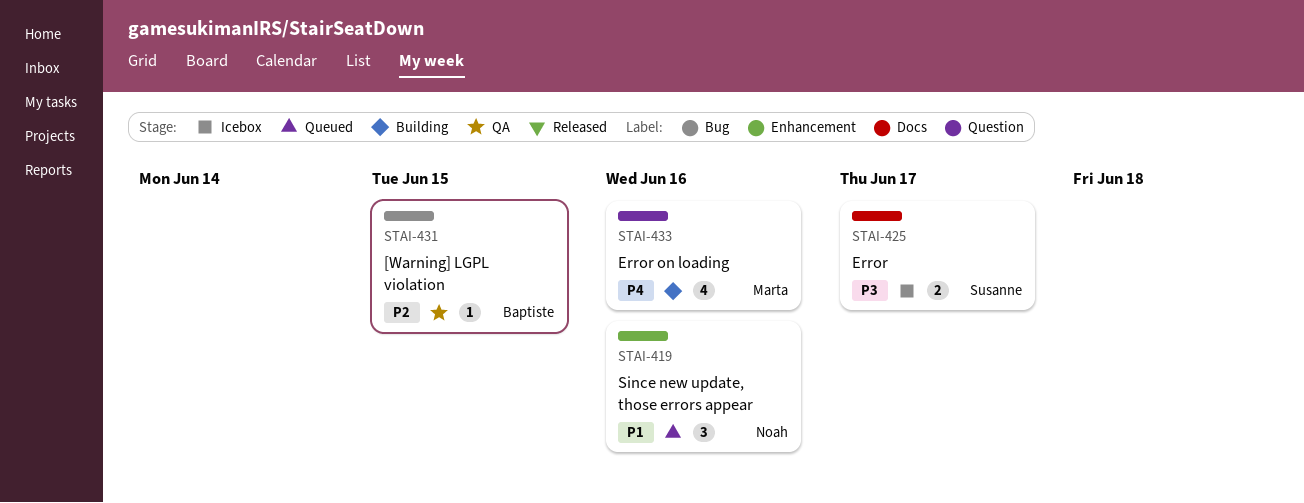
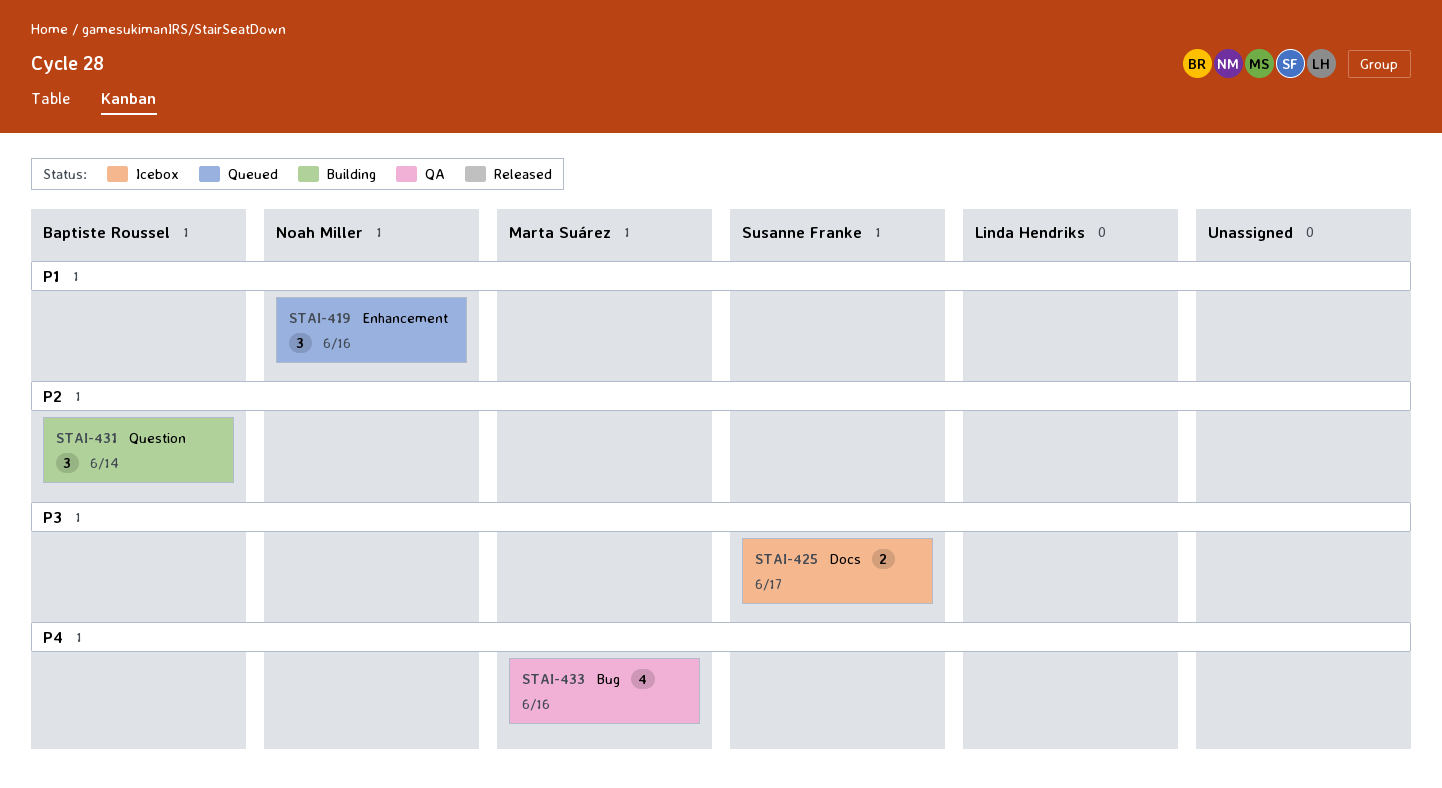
STAI-431, status: QA -> Building
STAI-431, label: Bug -> Question
STAI-431, estimate: 1 -> 3
STAI-431, due: Jun 15 -> Jun 14
STAI-433, status: Building -> QA
STAI-433, label: Question -> Bug

